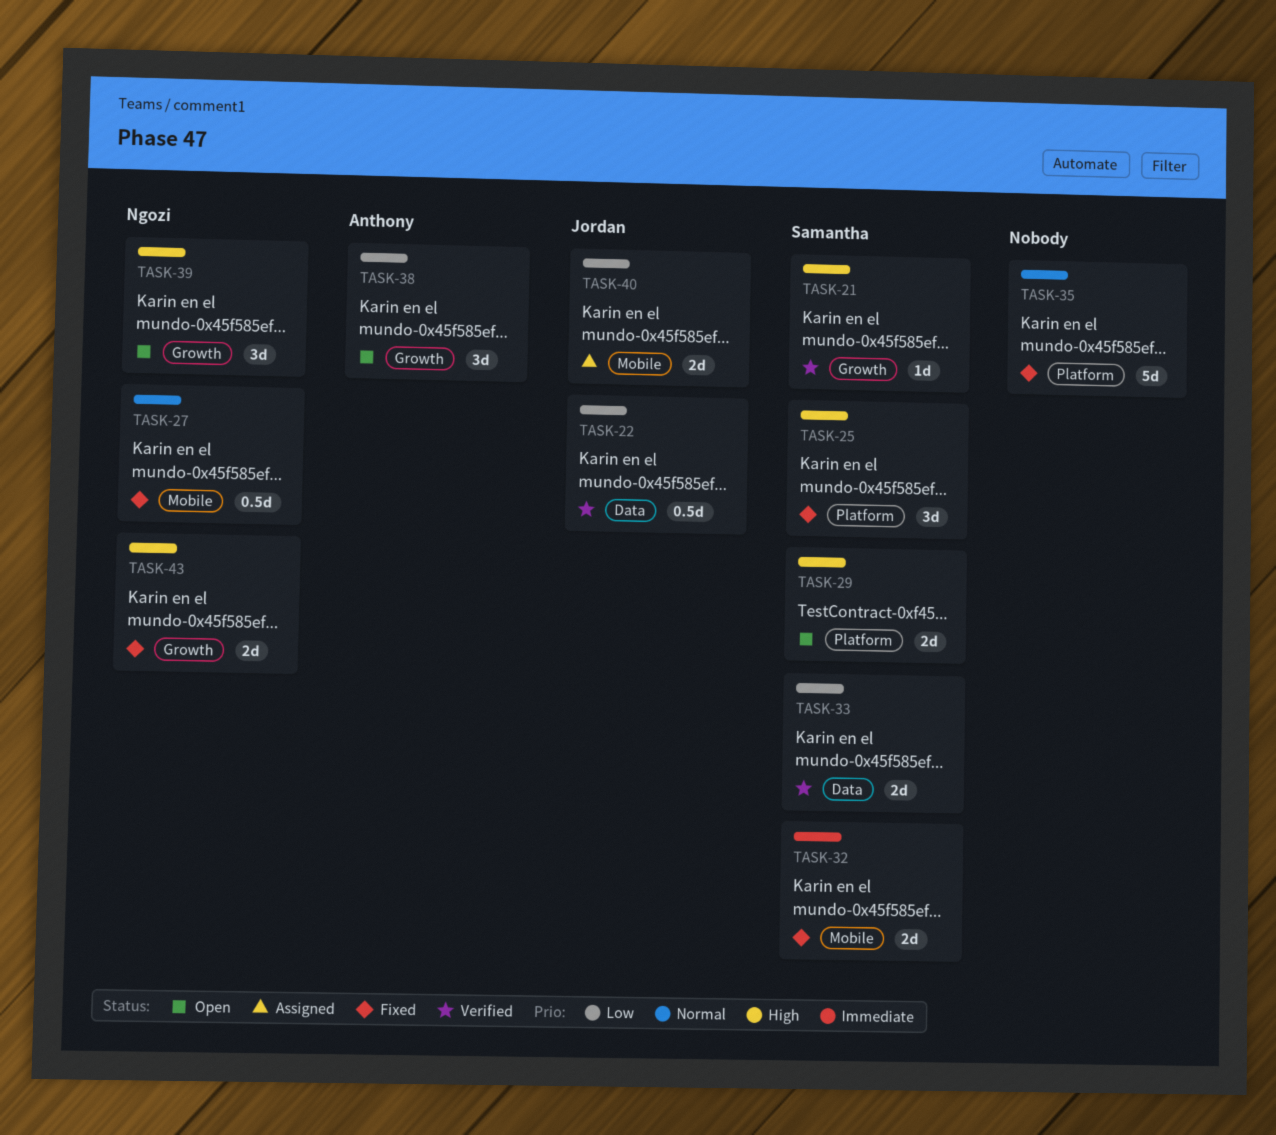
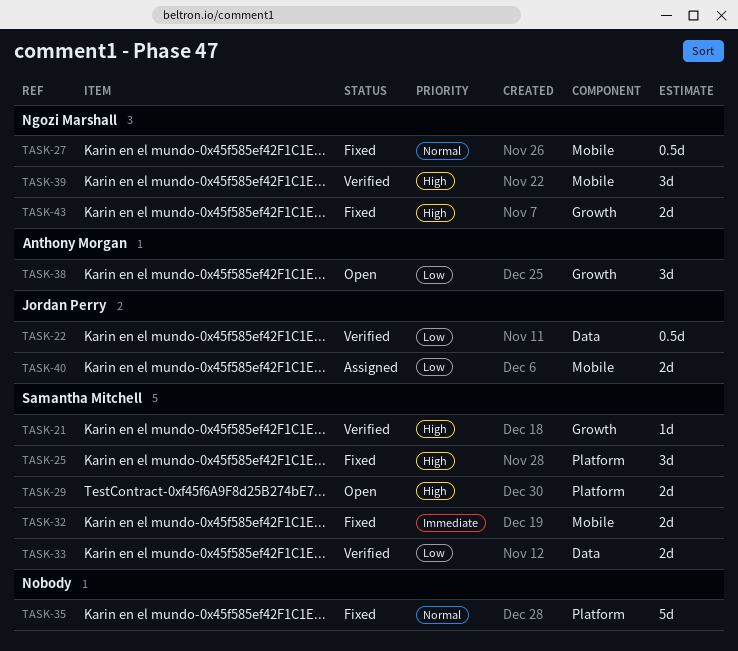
TASK-39, status: Open -> Verified
TASK-39, label: Growth -> Mobile

